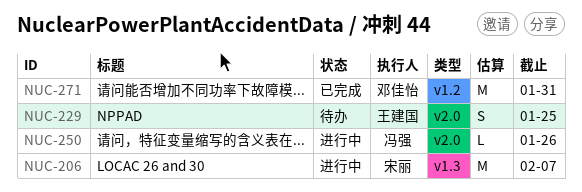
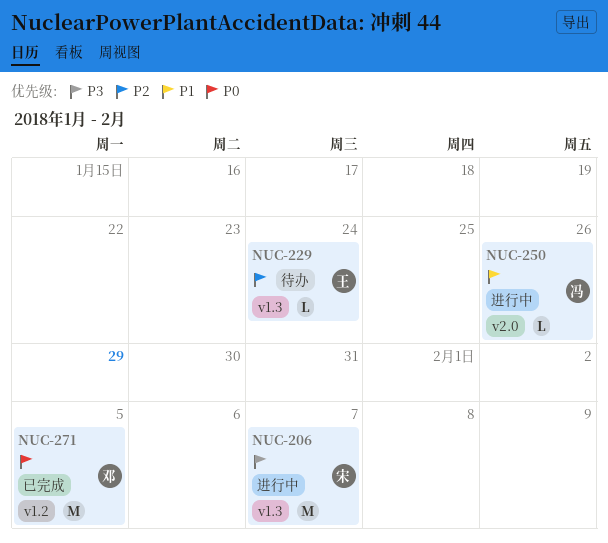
NUC-229, label: v2.0 -> v1.3
NUC-229, estimate: S -> L
NUC-229, due: Jan 25 -> Jan 24
NUC-271, due: Jan 31 -> Feb 5

